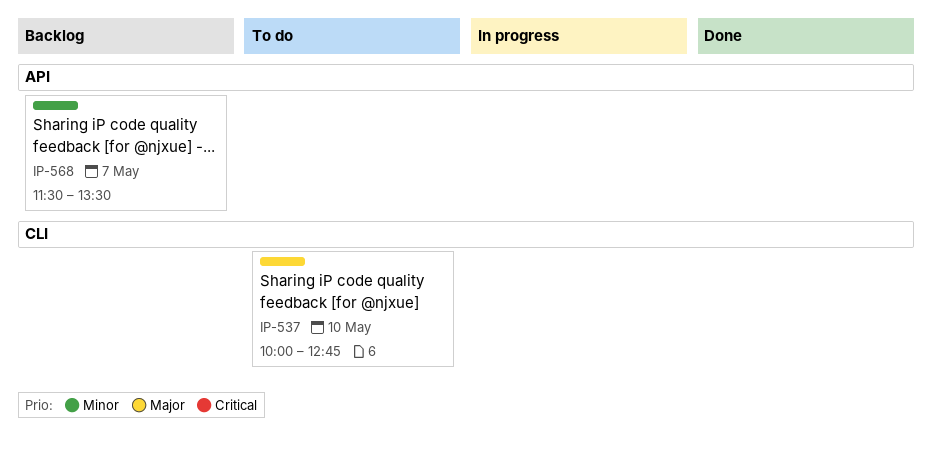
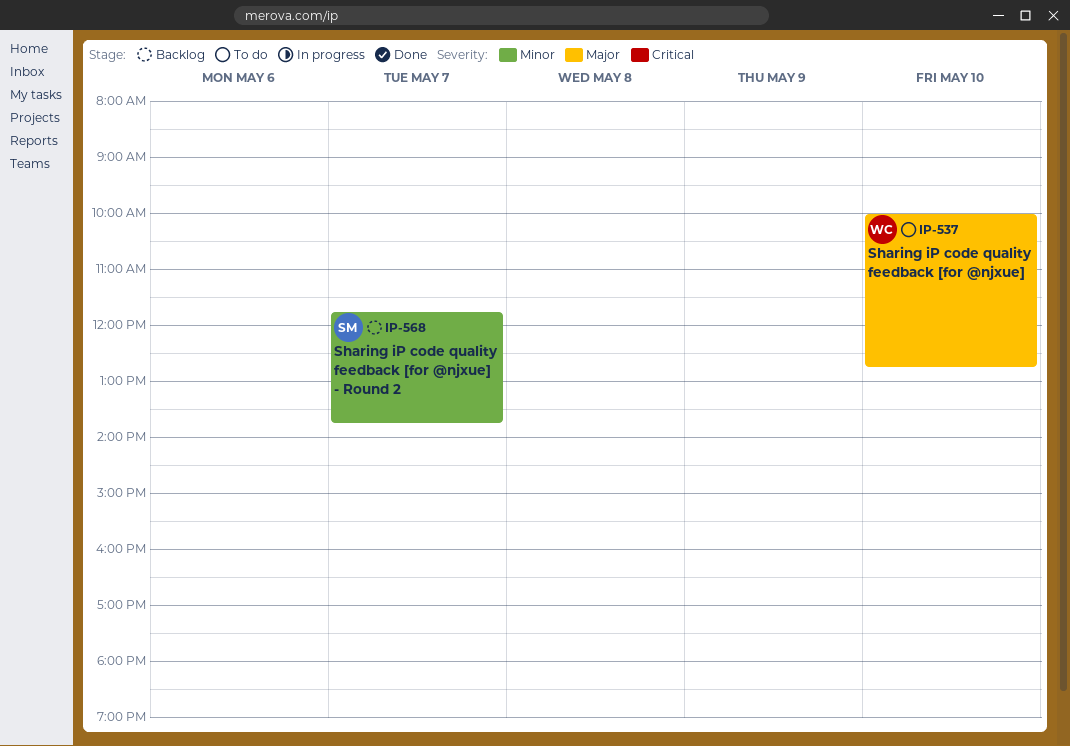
IP-568, begins: 11:30 -> 11:45
IP-568, ends: 13:30 -> 13:45

